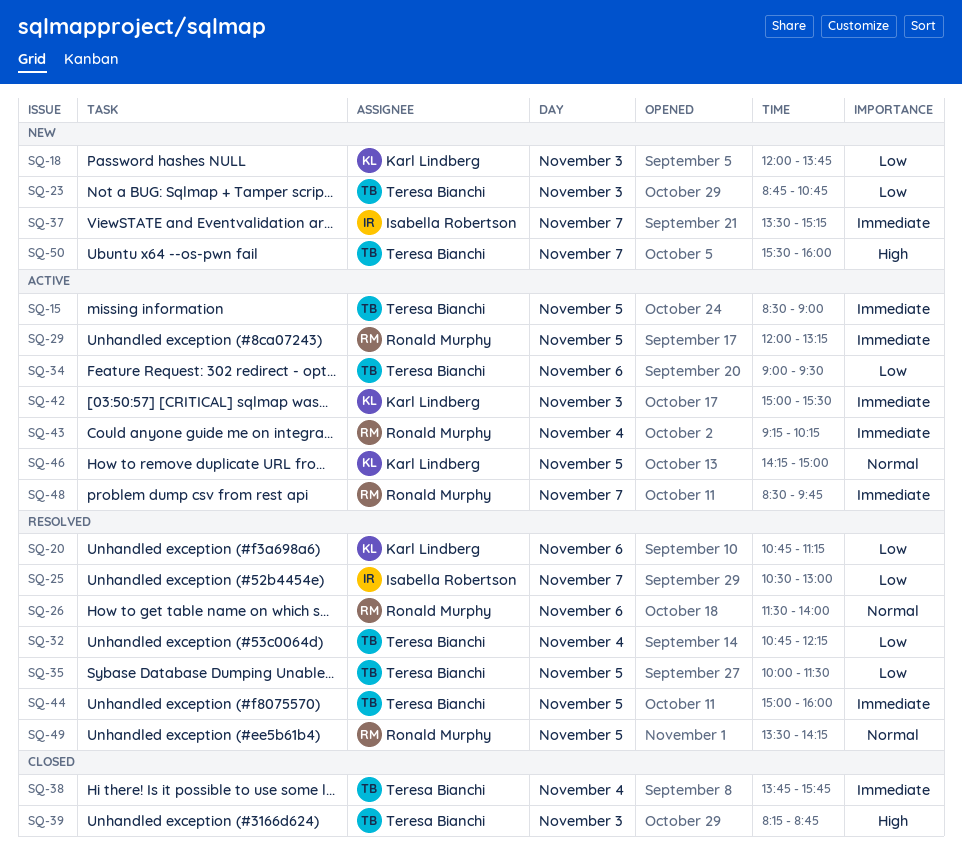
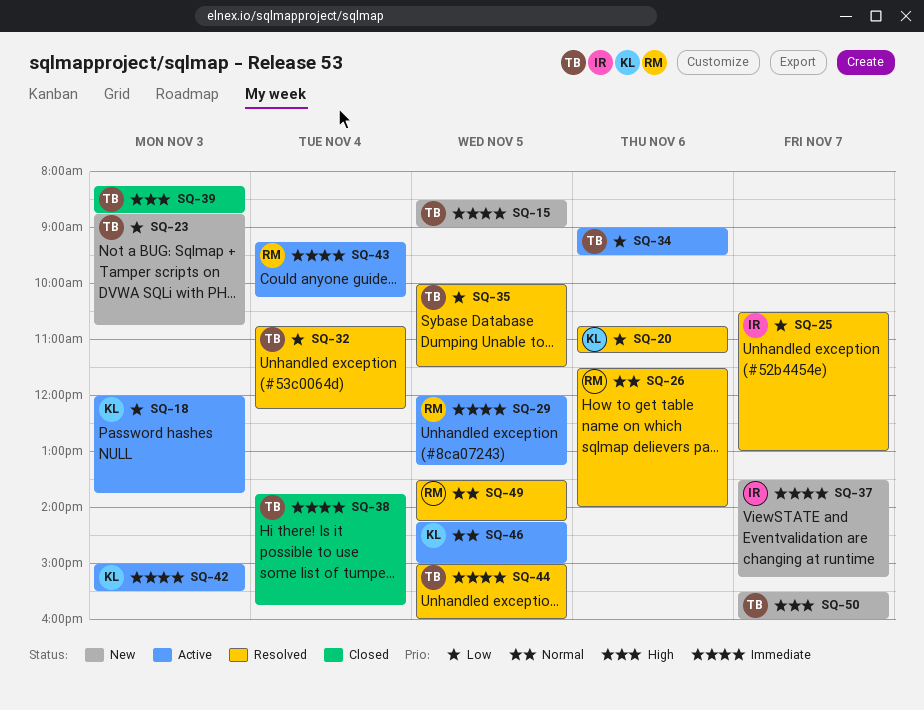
SQ-15, status: Active -> New
SQ-18, status: New -> Active
SQ-48: present -> none

